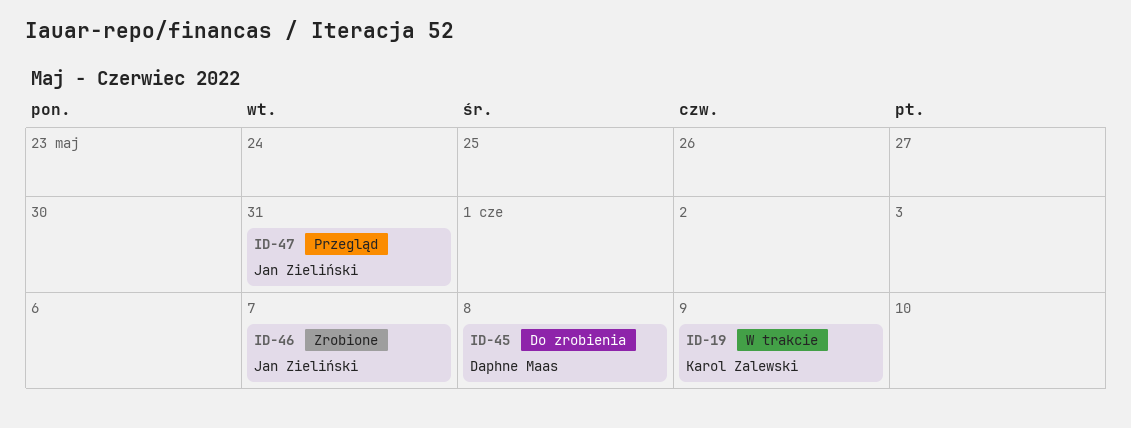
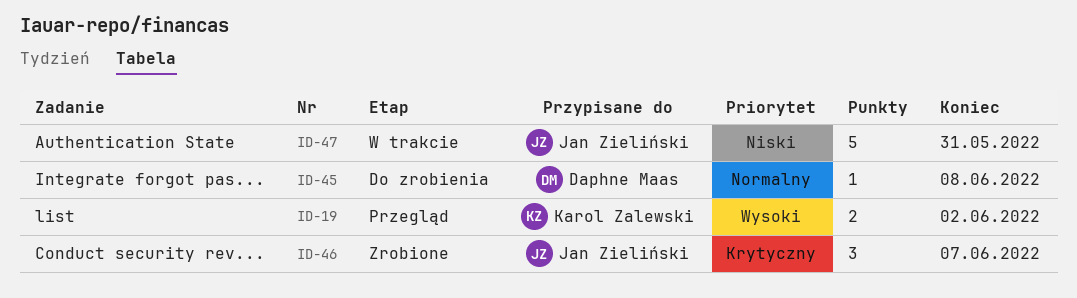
ID-19, status: W trakcie -> Przegląd
ID-19, due: Jun 9 -> Jun 2
ID-47, status: Przegląd -> W trakcie

